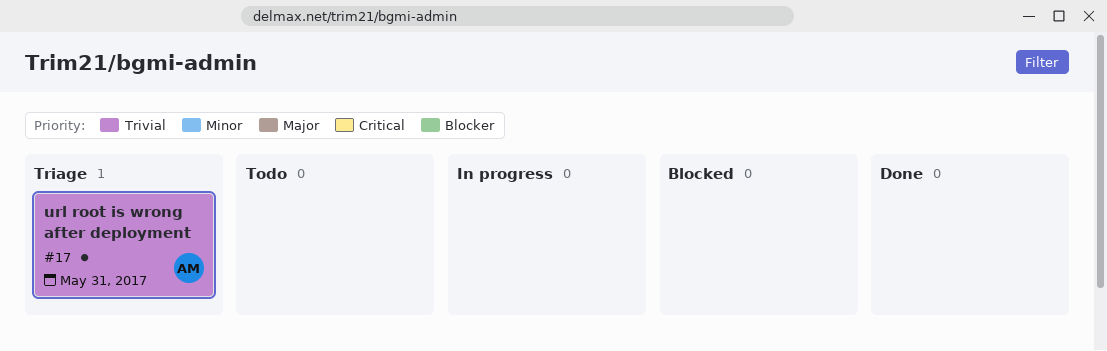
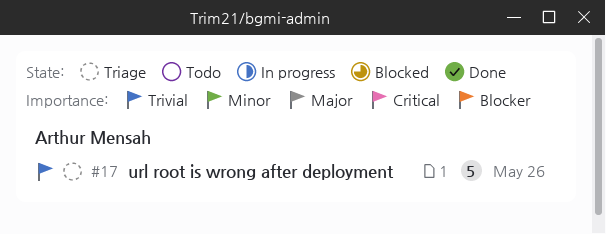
#17, estimate: 1 -> 5
#17, due: May 31 -> May 26

